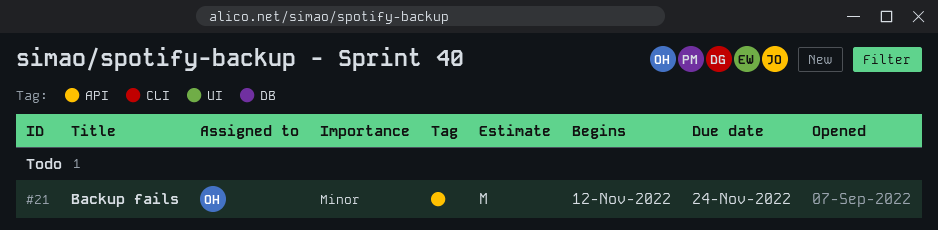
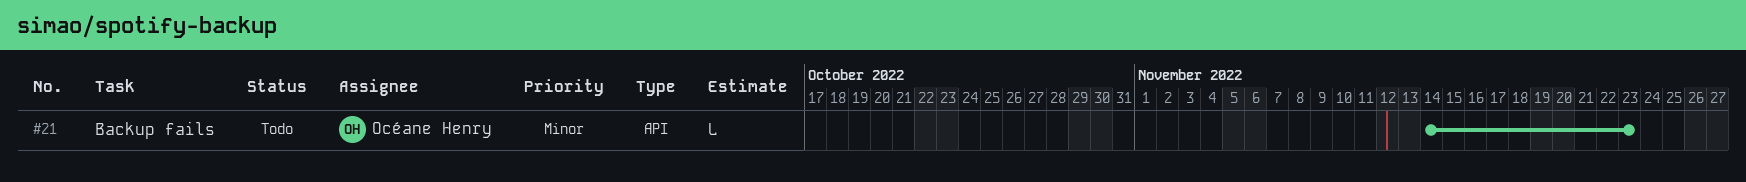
#21, estimate: M -> L
#21, start: Nov 12 -> Nov 14
#21, due: Nov 24 -> Nov 23

